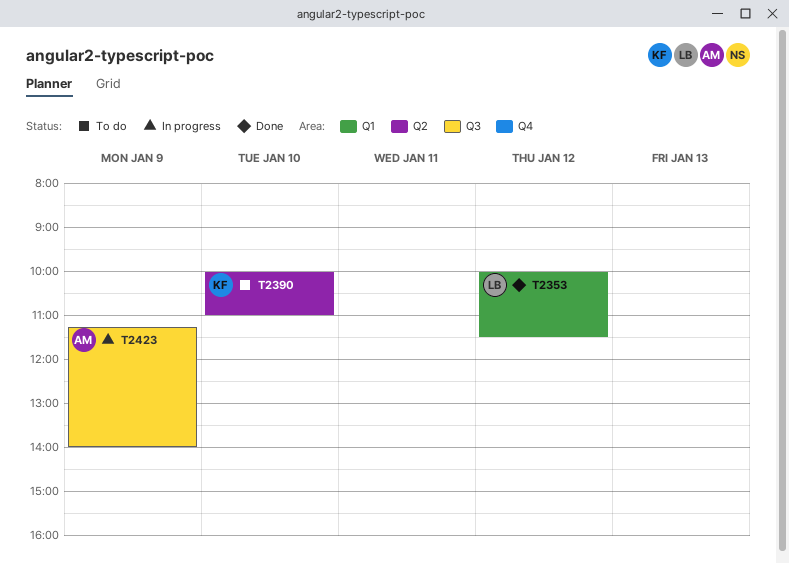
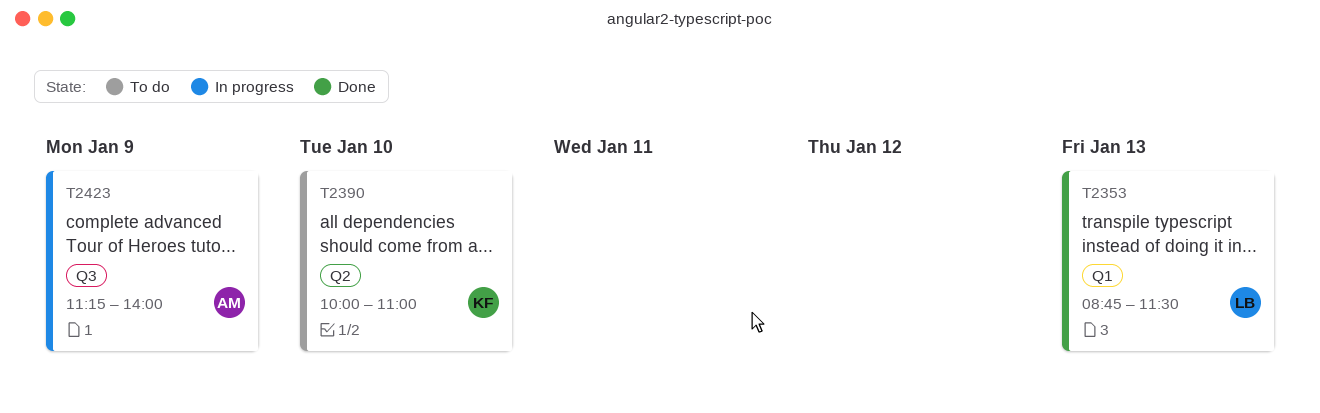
T2353, day: Jan 12 -> Jan 13
T2353, begins: 10:00 -> 08:45

